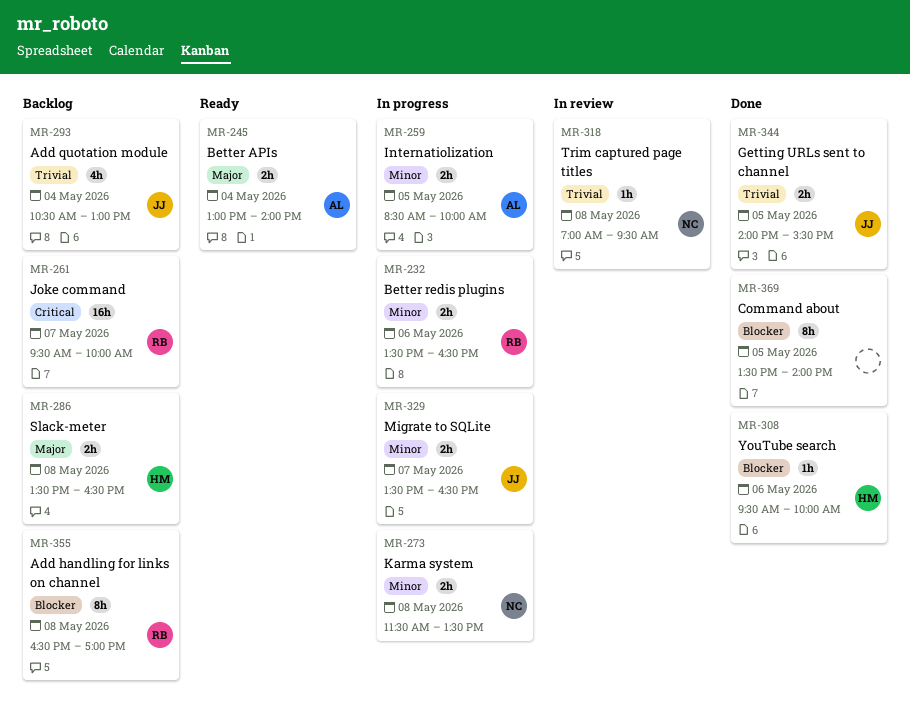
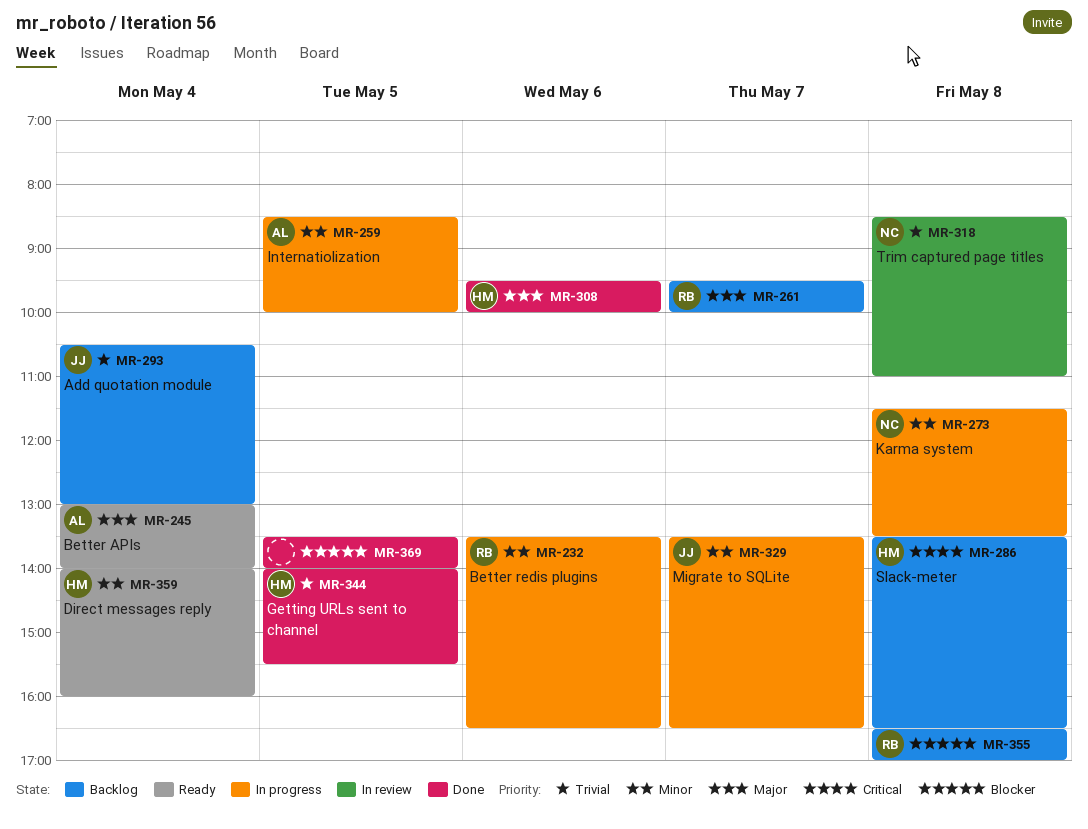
MR-261, priority: Critical -> Major
MR-286, priority: Major -> Critical
MR-308, priority: Blocker -> Major
MR-318, begins: 07:00 -> 08:30
MR-318, ends: 09:30 -> 11:00
MR-344, owner: JJ -> HM
MR-359: none -> present

